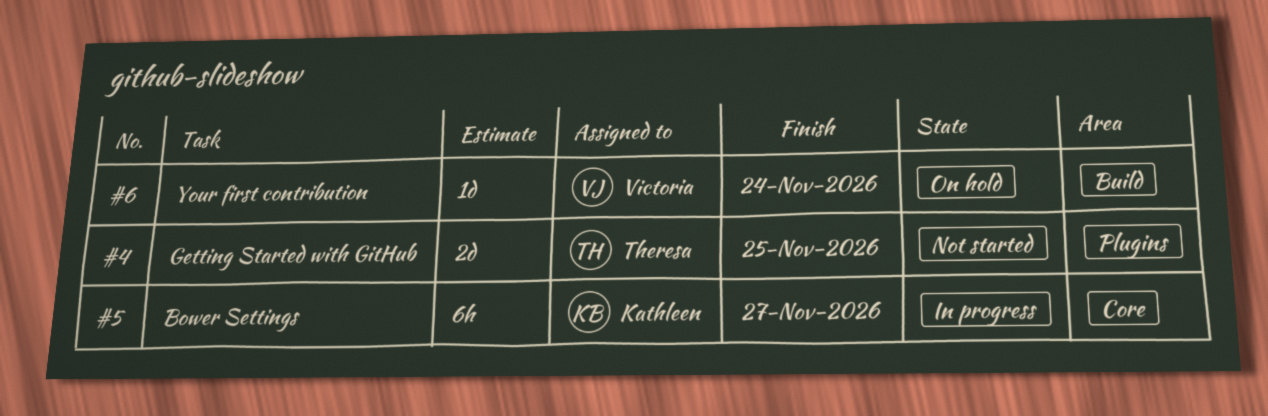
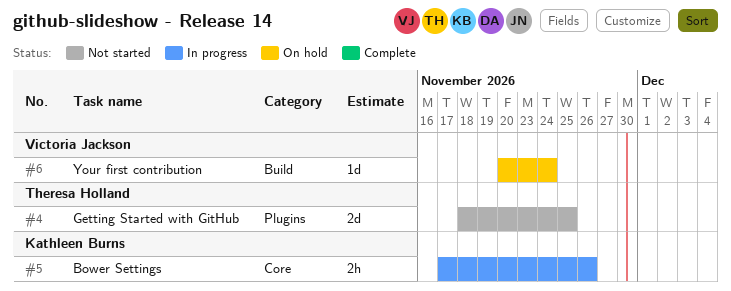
#5, estimate: 6h -> 2h
#5, due: Nov 27 -> Nov 26

